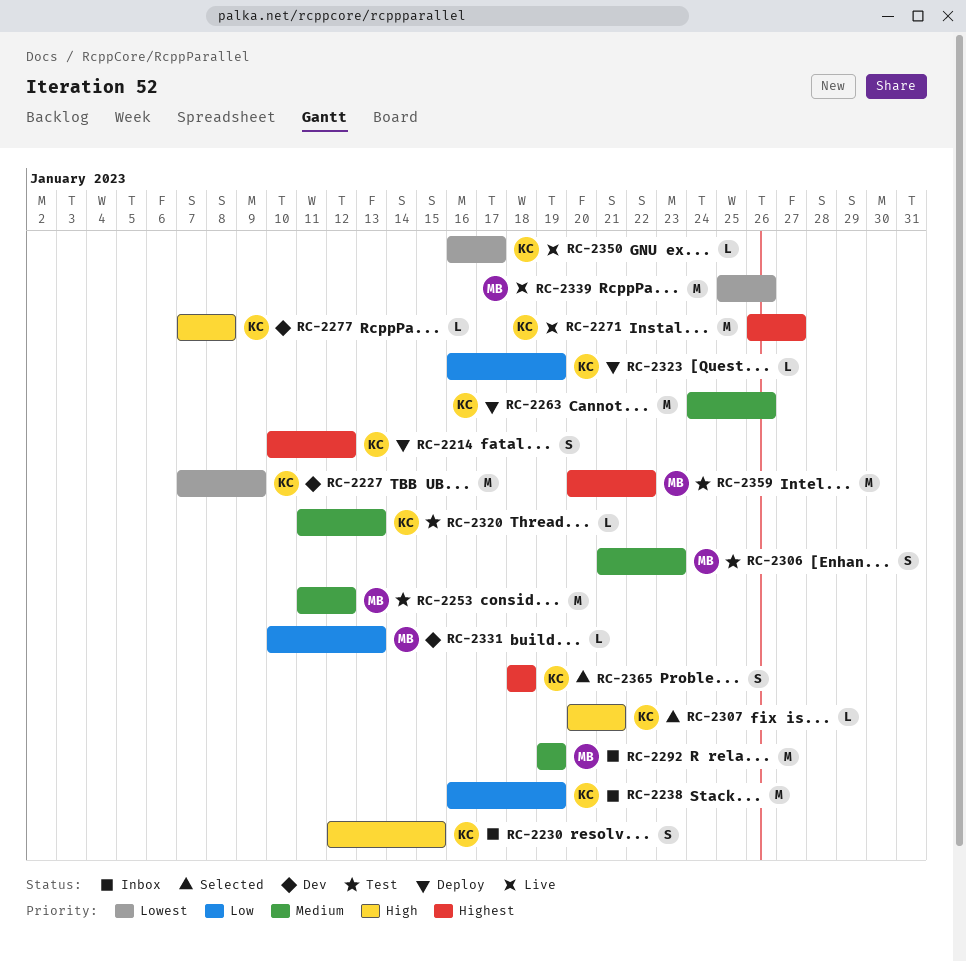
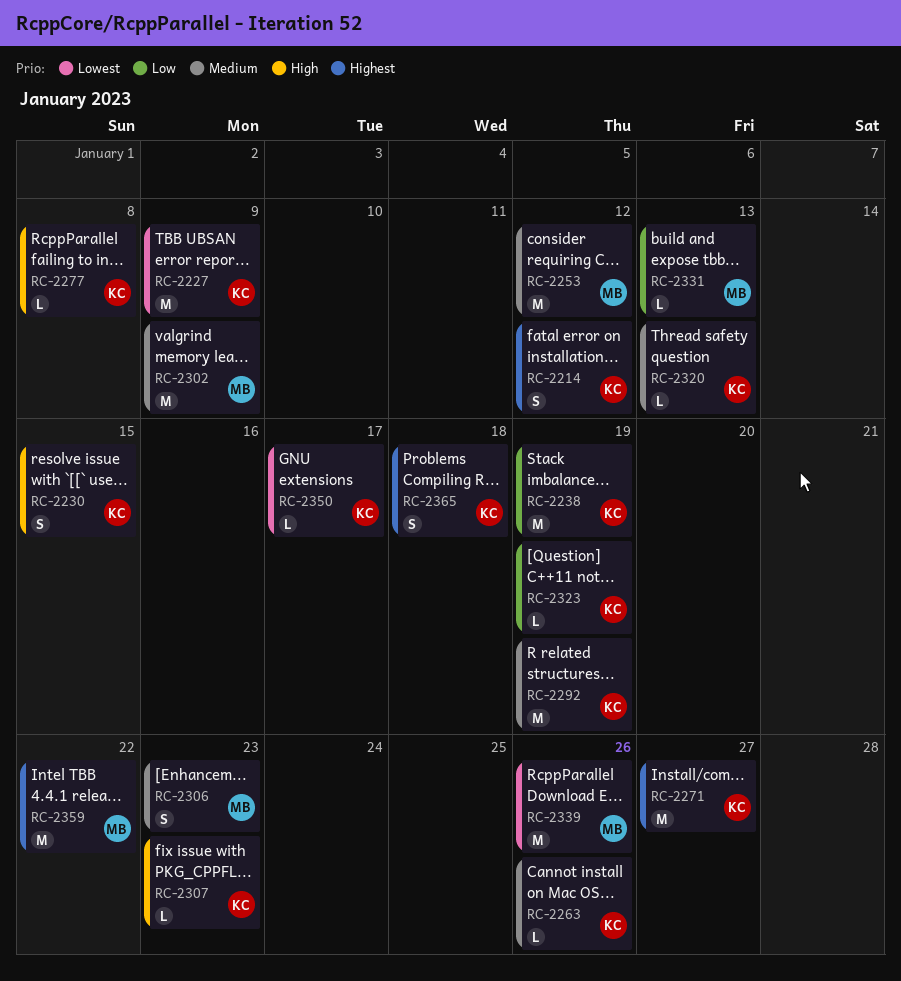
RC-2263, estimate: M -> L
RC-2292, owner: MB -> KC
RC-2302: none -> present
RC-2307, due: Jan 21 -> Jan 23

